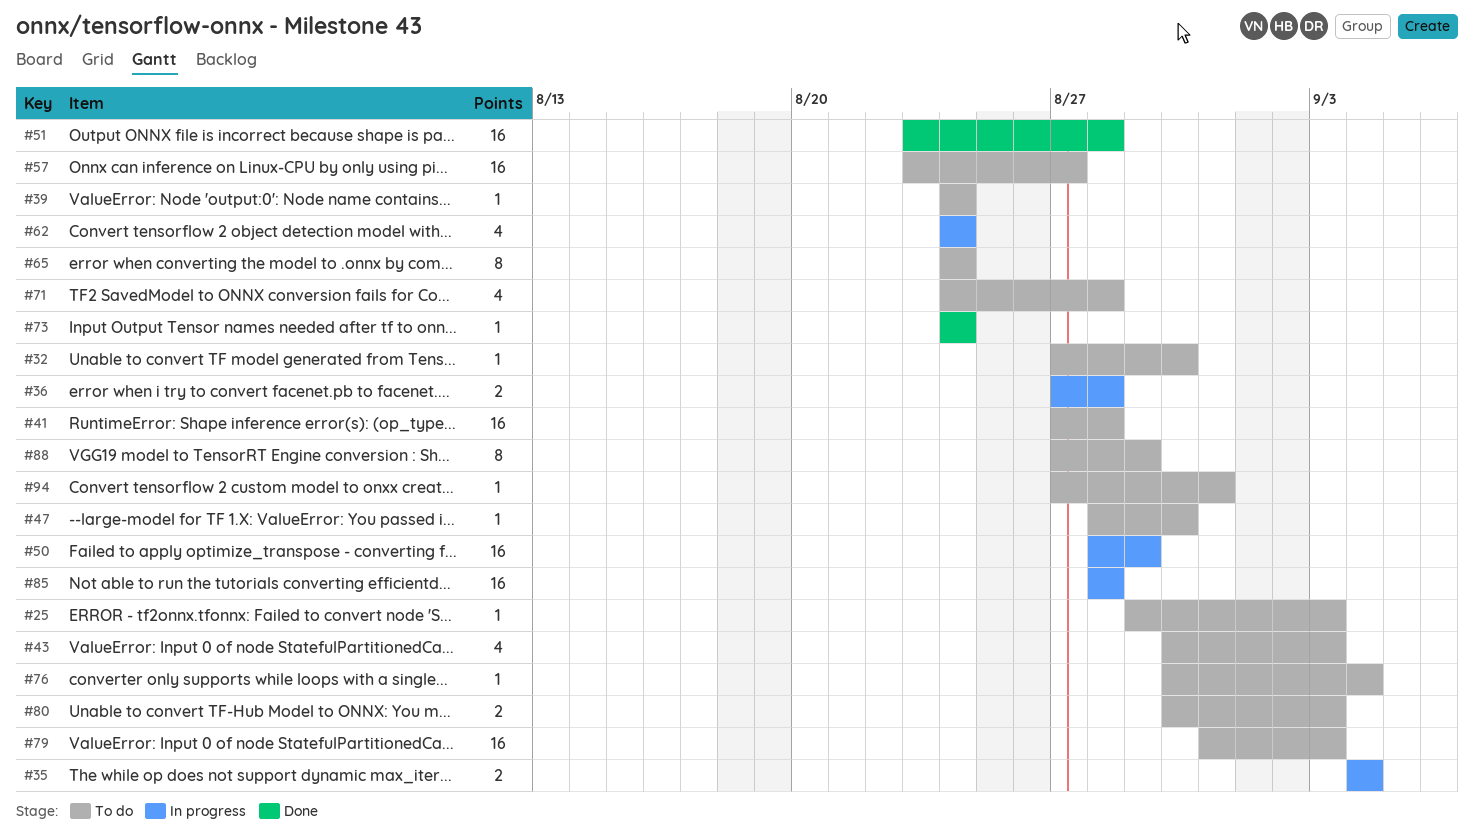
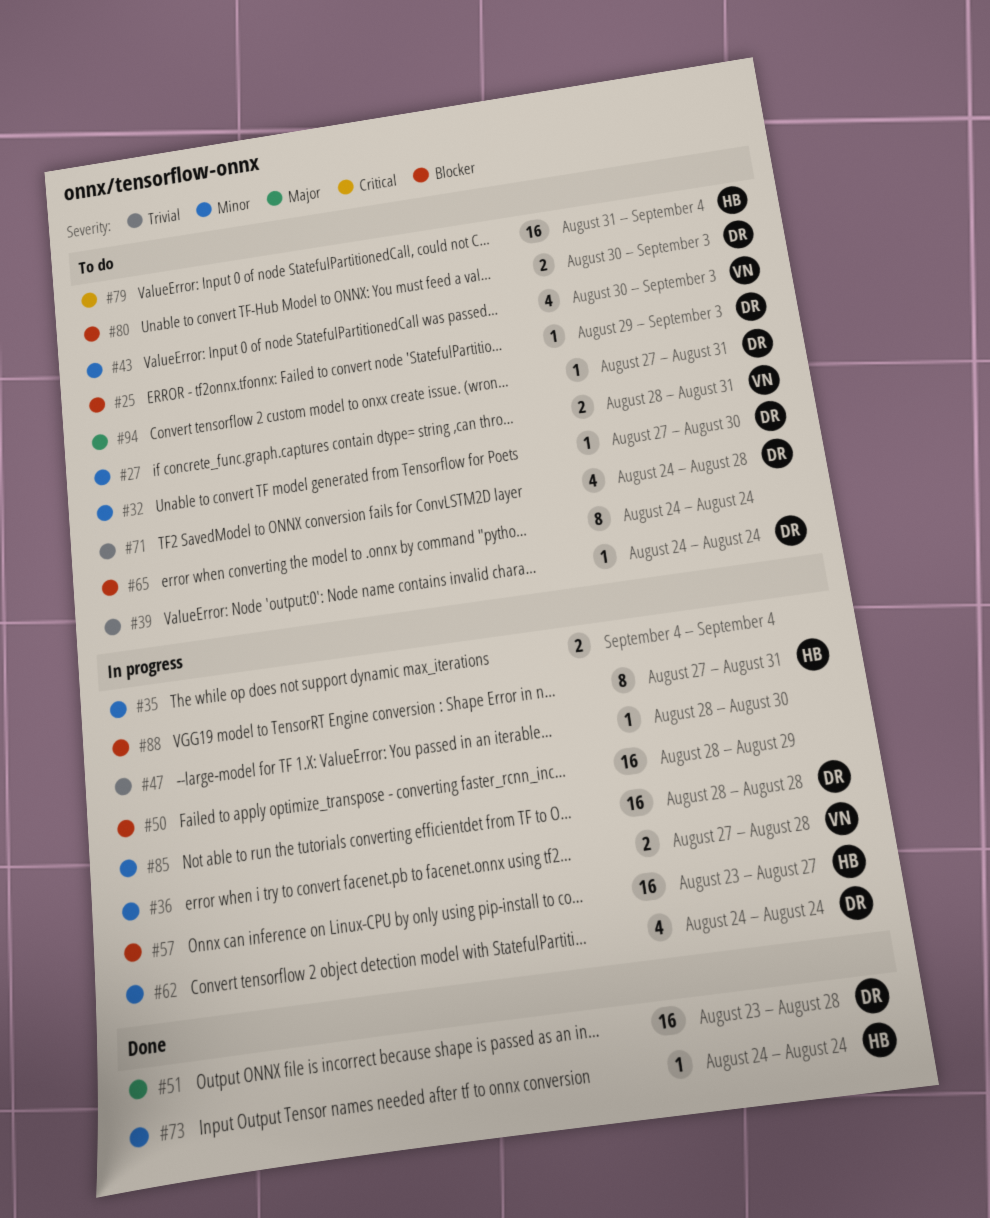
#27: none -> present
#41: present -> none
#47, status: To do -> In progress
#57, status: To do -> In progress
#76: present -> none
#79, due: Sep 3 -> Sep 4
#88, status: To do -> In progress
#88, due: Aug 29 -> Aug 31

